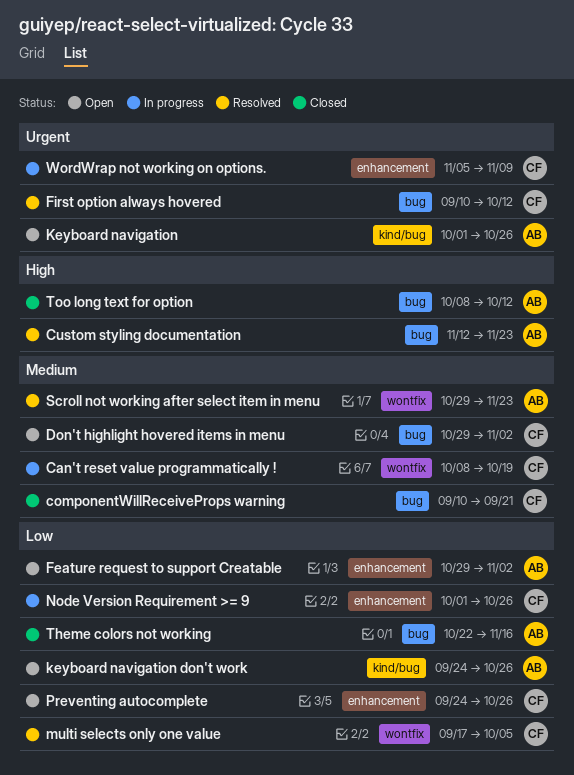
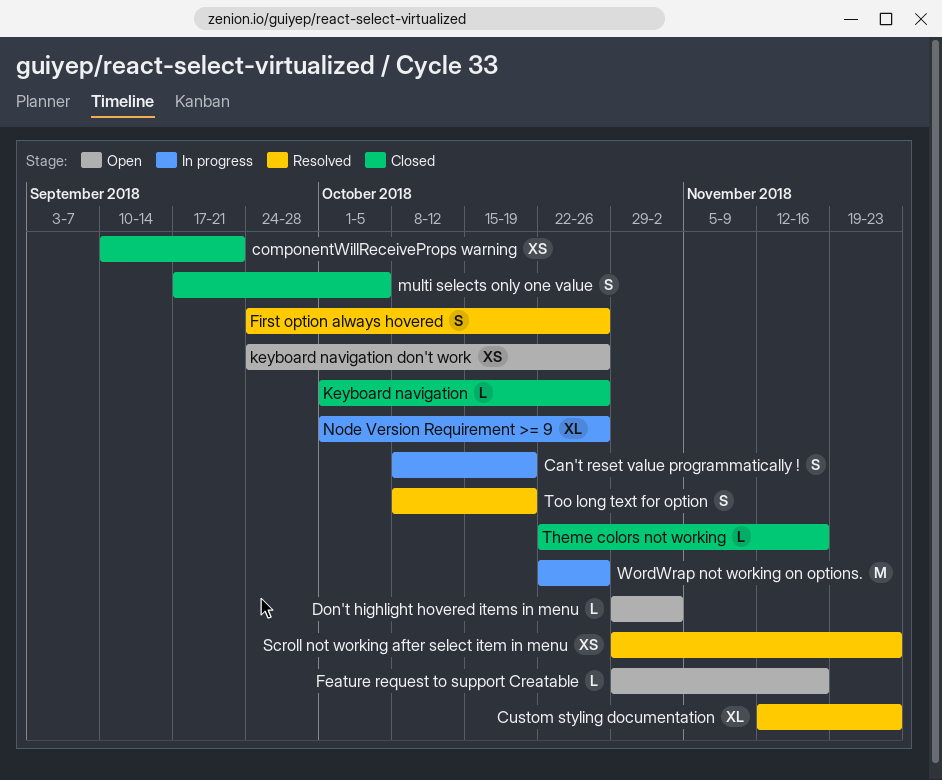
Feature request to support Creatable, due: Nov 2 -> Nov 16
First option always hovered, start: Sep 10 -> Sep 24
First option always hovered, due: Oct 12 -> Oct 26
Keyboard navigation, status: Open -> Closed
multi selects only one value, status: Resolved -> Closed
Preventing autocomplete: present -> none
Too long text for option, status: Closed -> Resolved
Too long text for option, due: Oct 12 -> Oct 19
WordWrap not working on options., start: Nov 5 -> Oct 22
WordWrap not working on options., due: Nov 9 -> Oct 26

